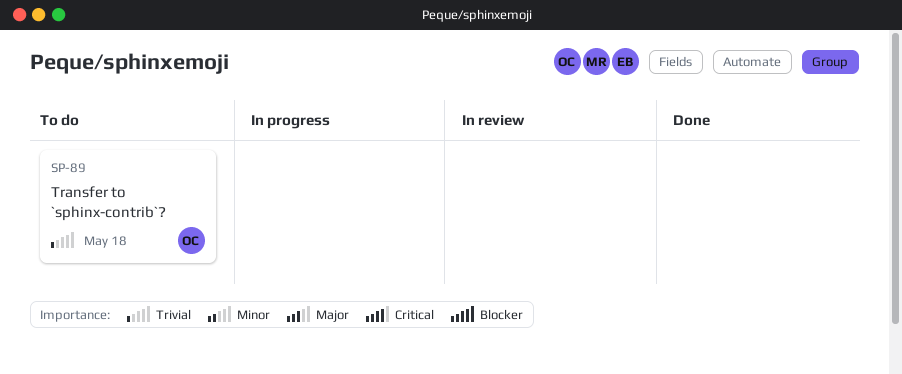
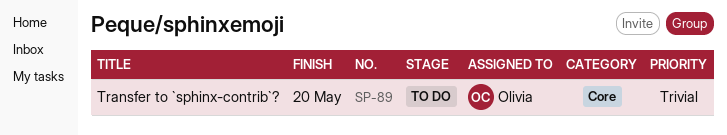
SP-89, due: May 18 -> May 20

